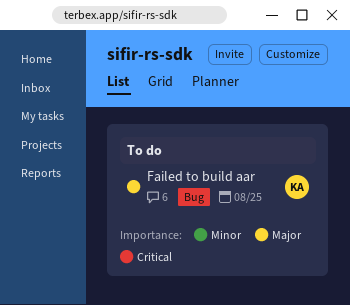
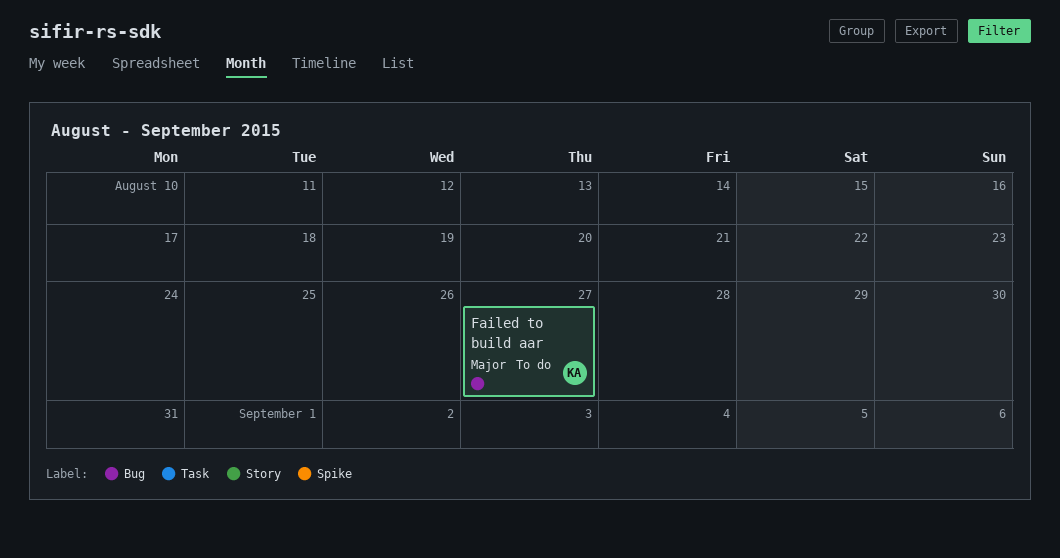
Failed to build aar, due: Aug 25 -> Aug 27

